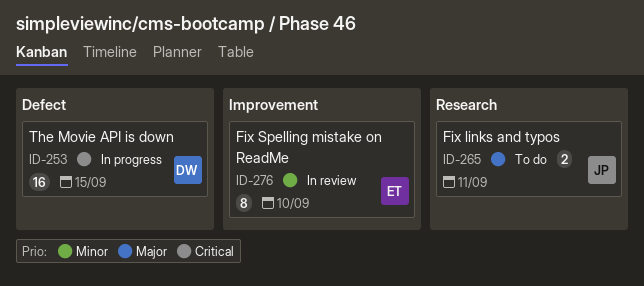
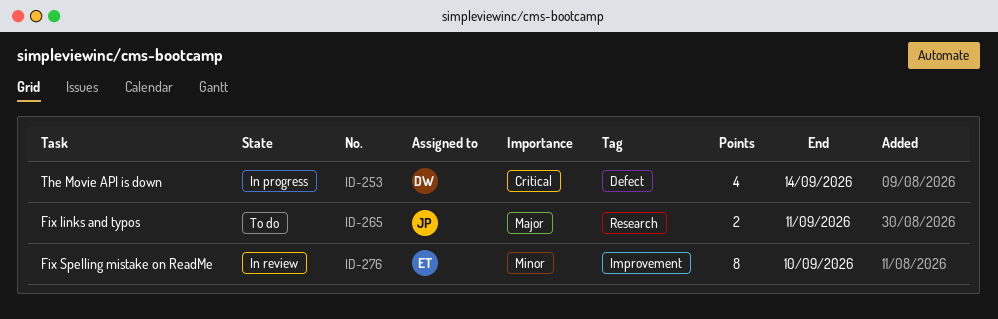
ID-253, estimate: 16 -> 4
ID-253, due: Sep 15 -> Sep 14

